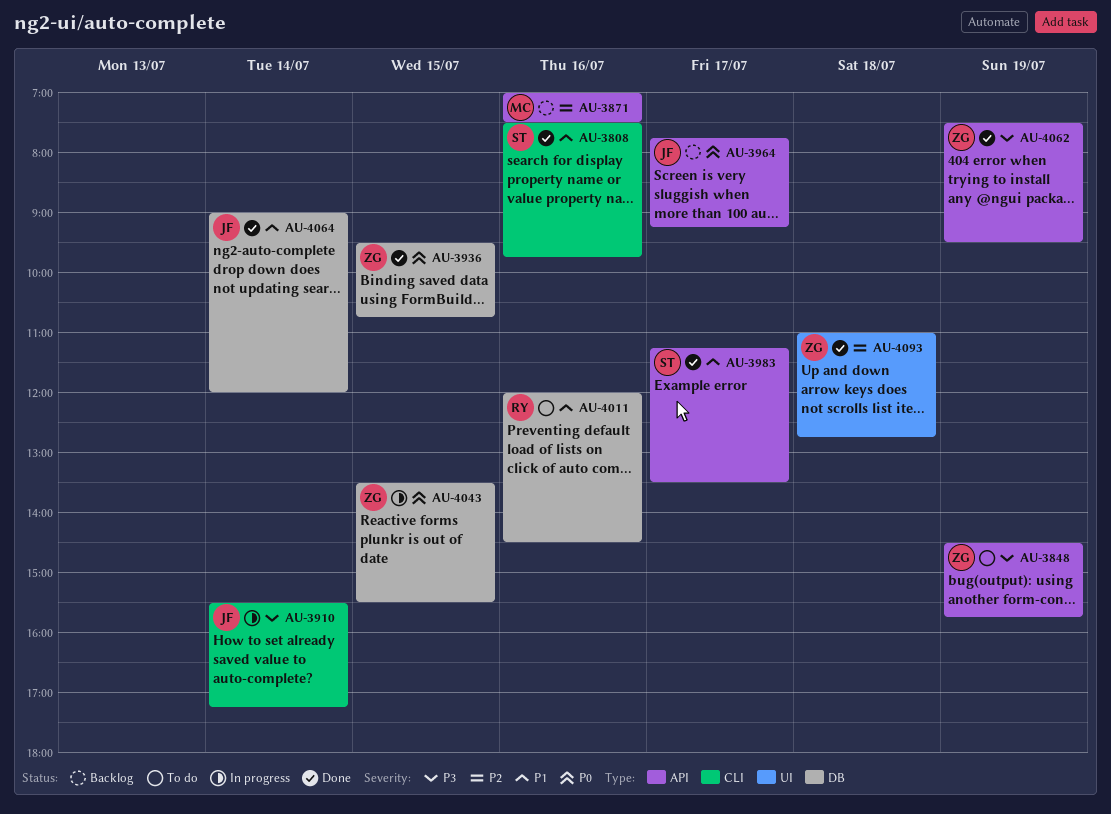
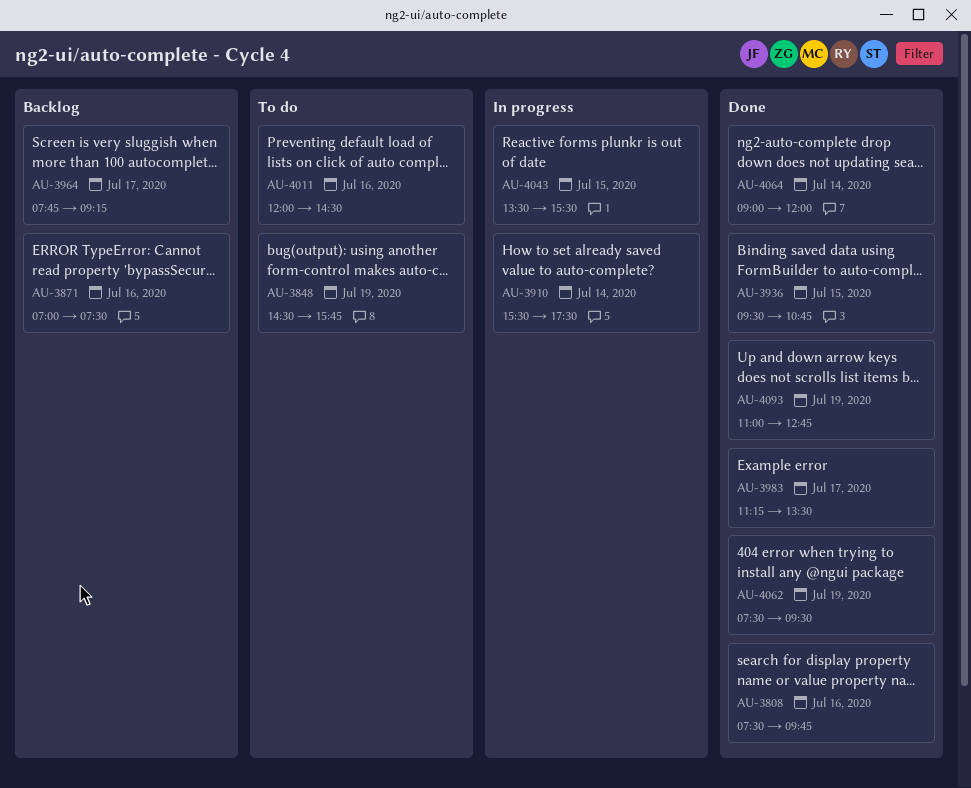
AU-3910, ends: 17:15 -> 17:30
AU-4093, day: Jul 18 -> Jul 19

